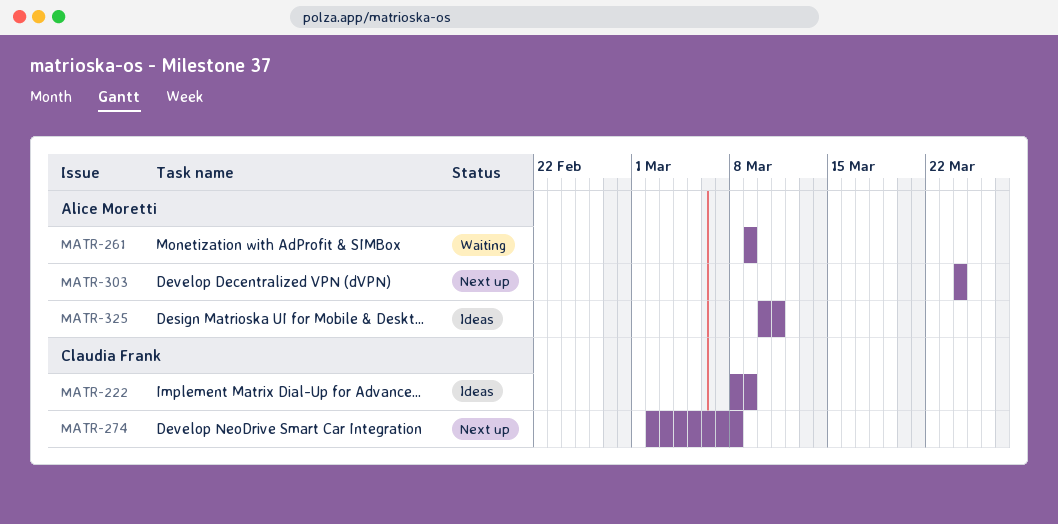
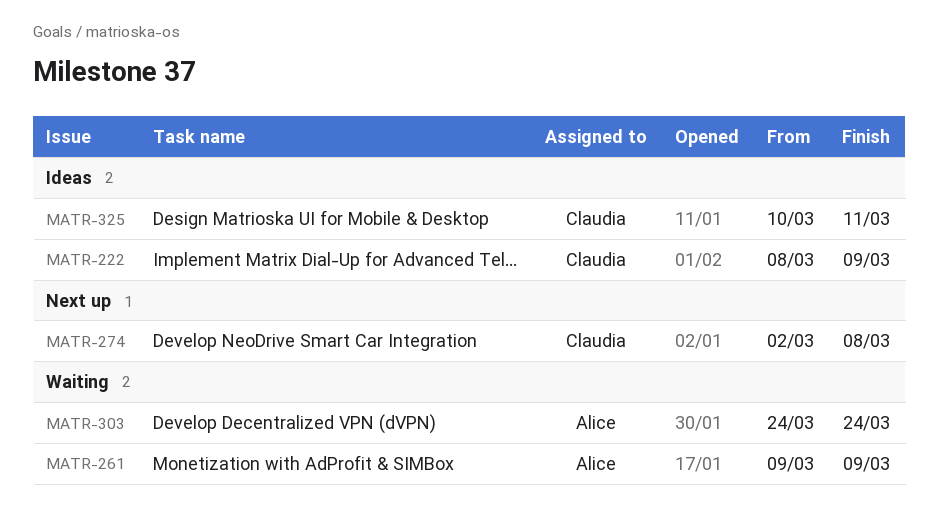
MATR-303, status: Next up -> Waiting
MATR-325, owner: Alice Moretti -> Claudia Frank

